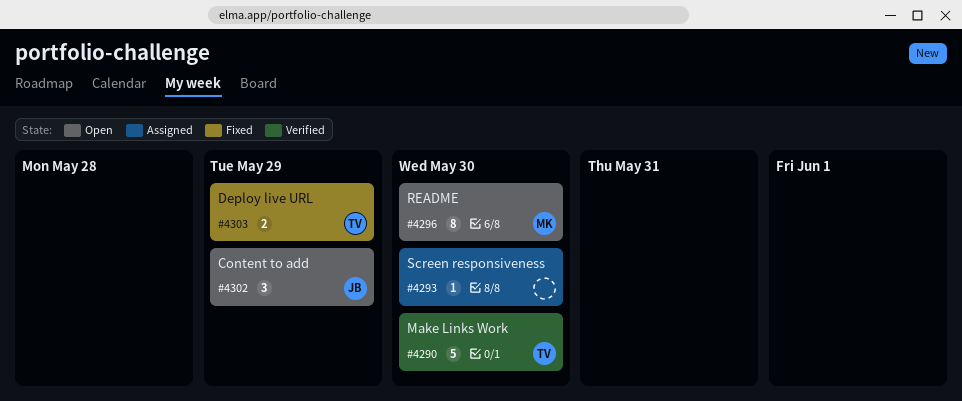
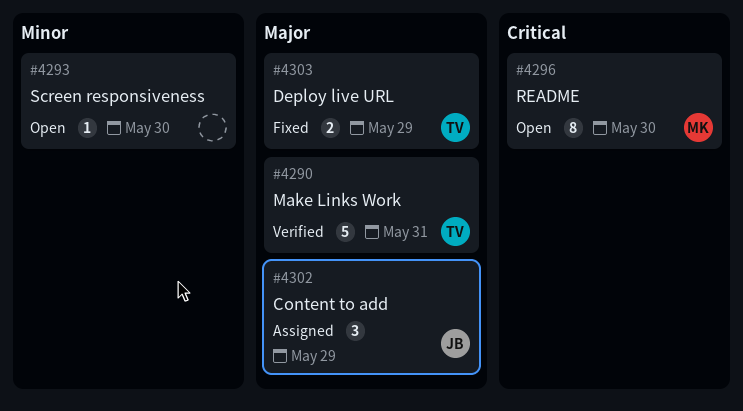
#4290, due: May 30 -> May 31
#4293, status: Assigned -> Open
#4302, status: Open -> Assigned

